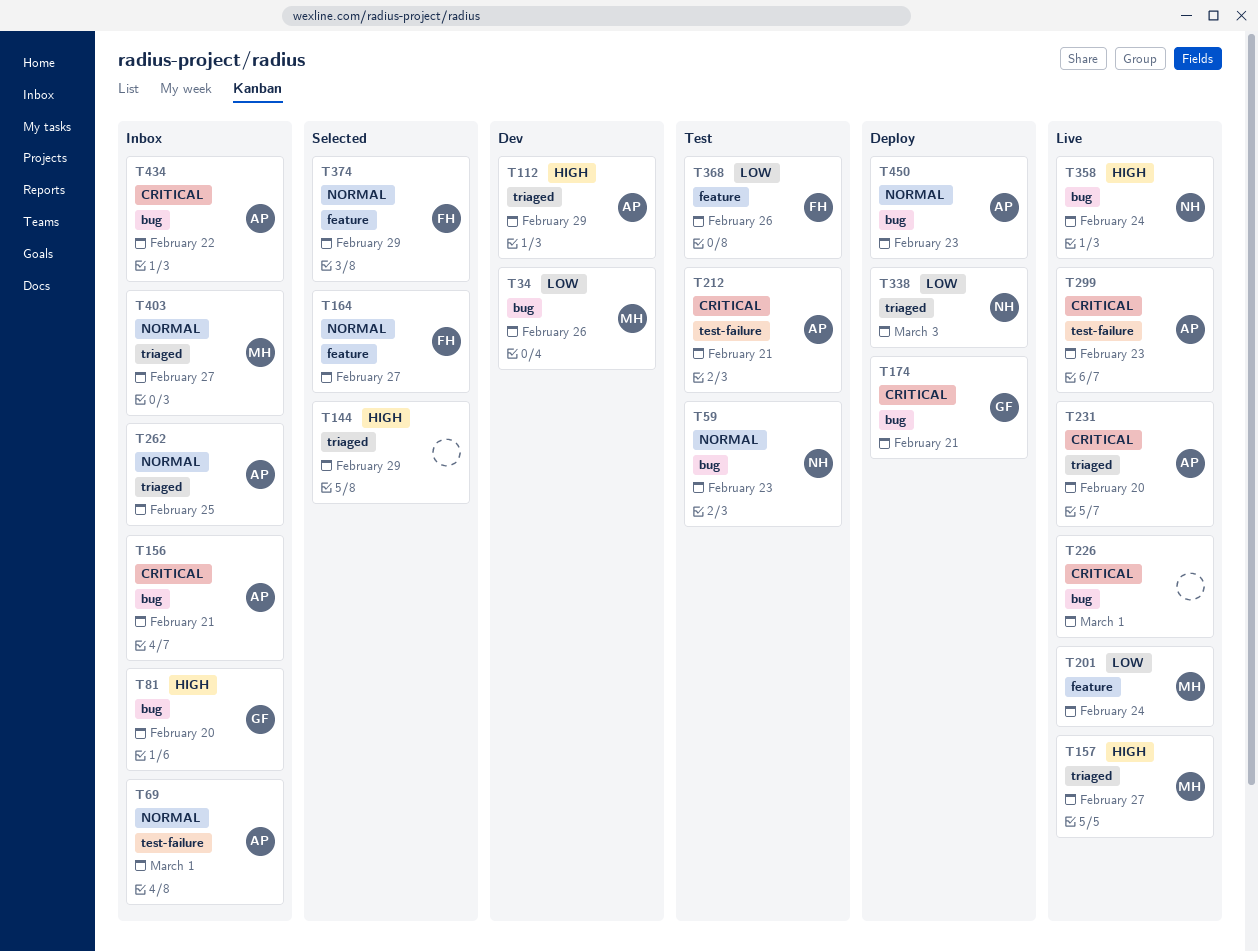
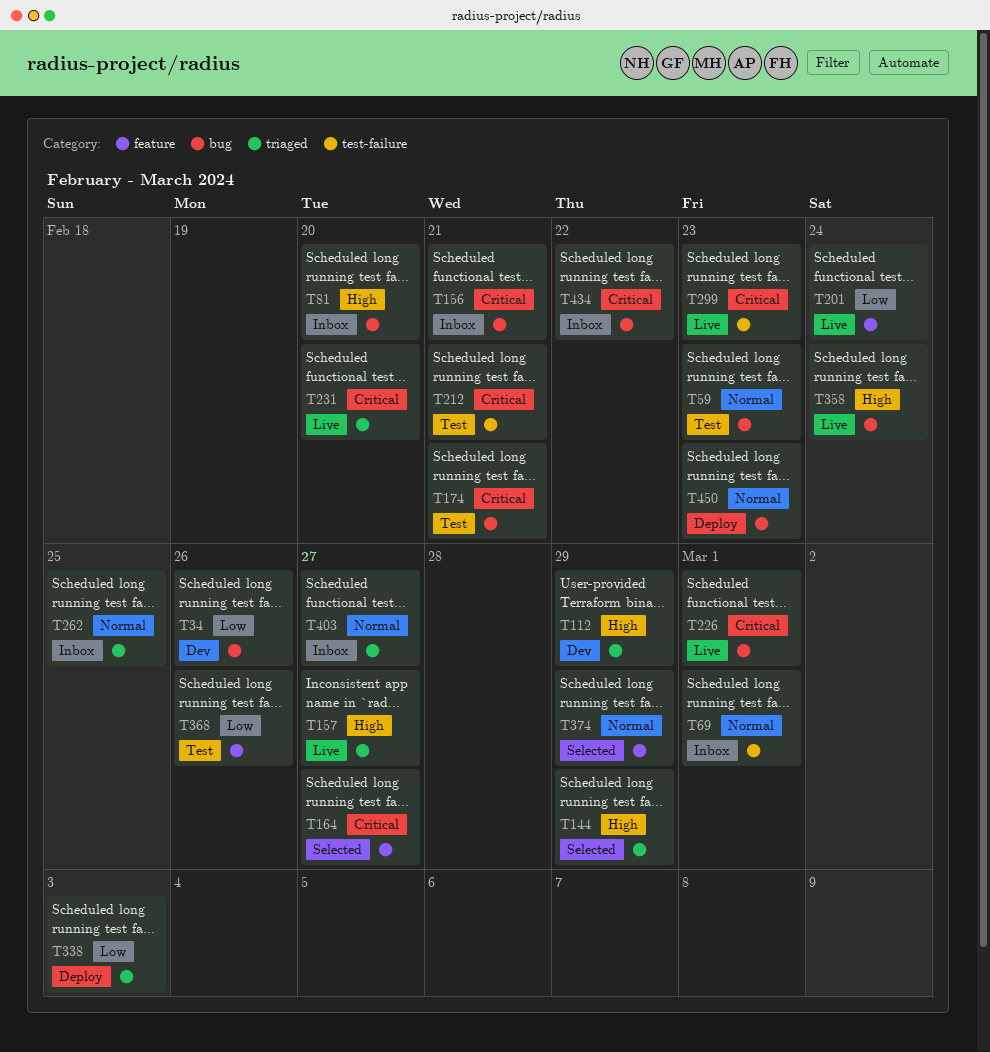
T164, priority: Normal -> Critical
T174, status: Deploy -> Test

